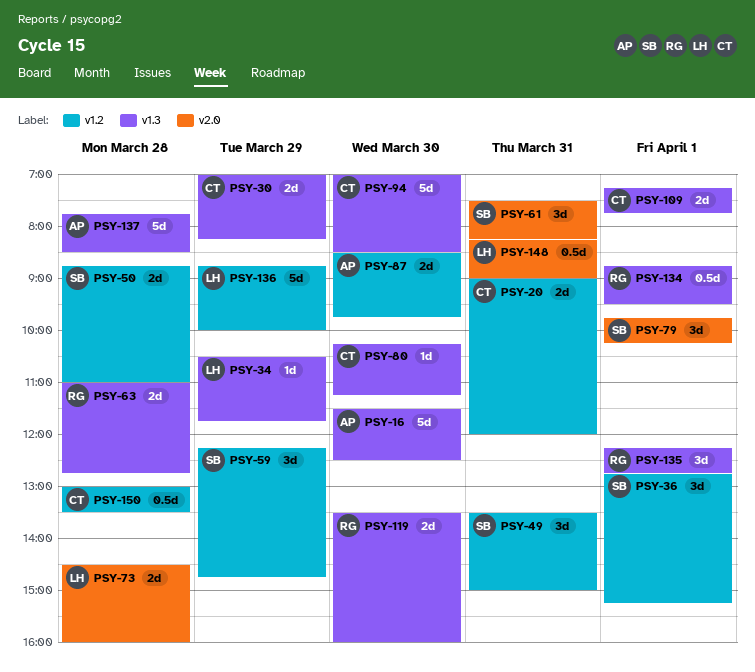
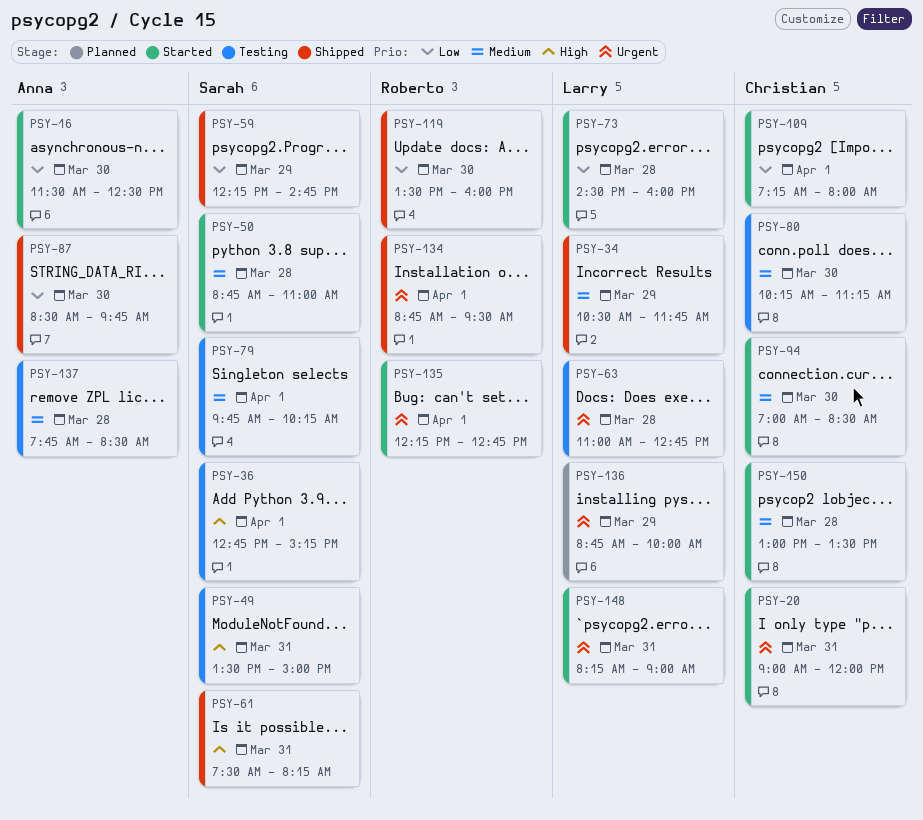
PSY-30: present -> none
PSY-63, owner: Roberto -> Larry
PSY-109, ends: 07:45 -> 08:00

